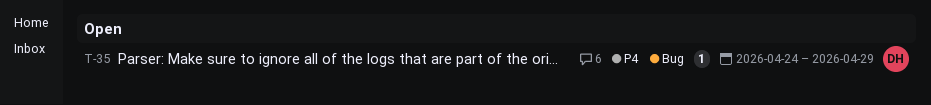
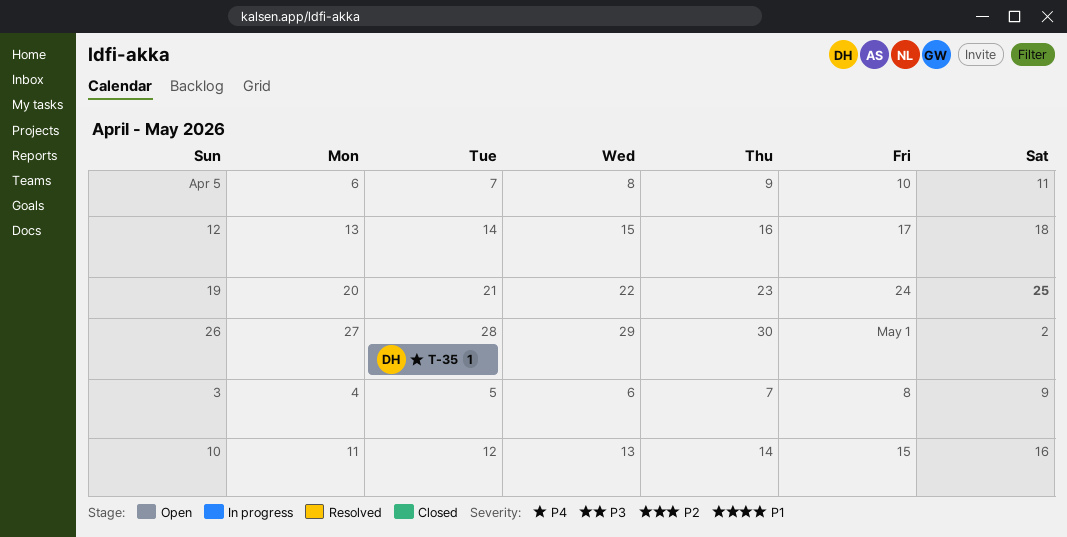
T-35, start: Apr 24 -> Apr 28
T-35, due: Apr 29 -> Apr 28

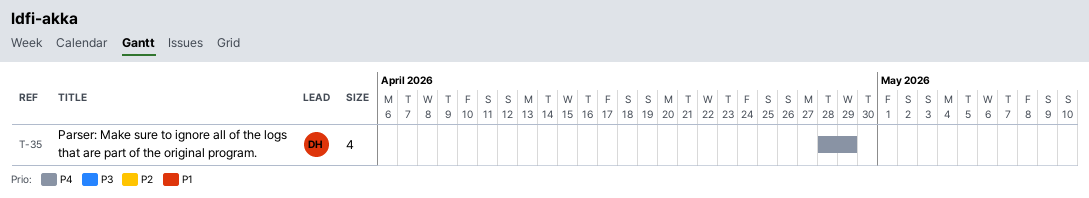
T-35, estimate: 1 -> 4
T-35, due: Apr 28 -> Apr 29

